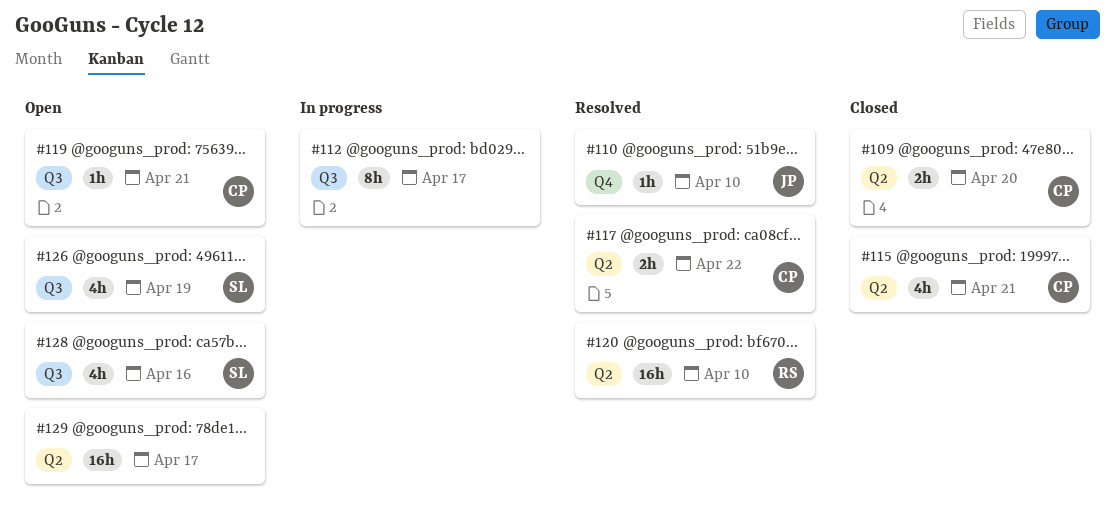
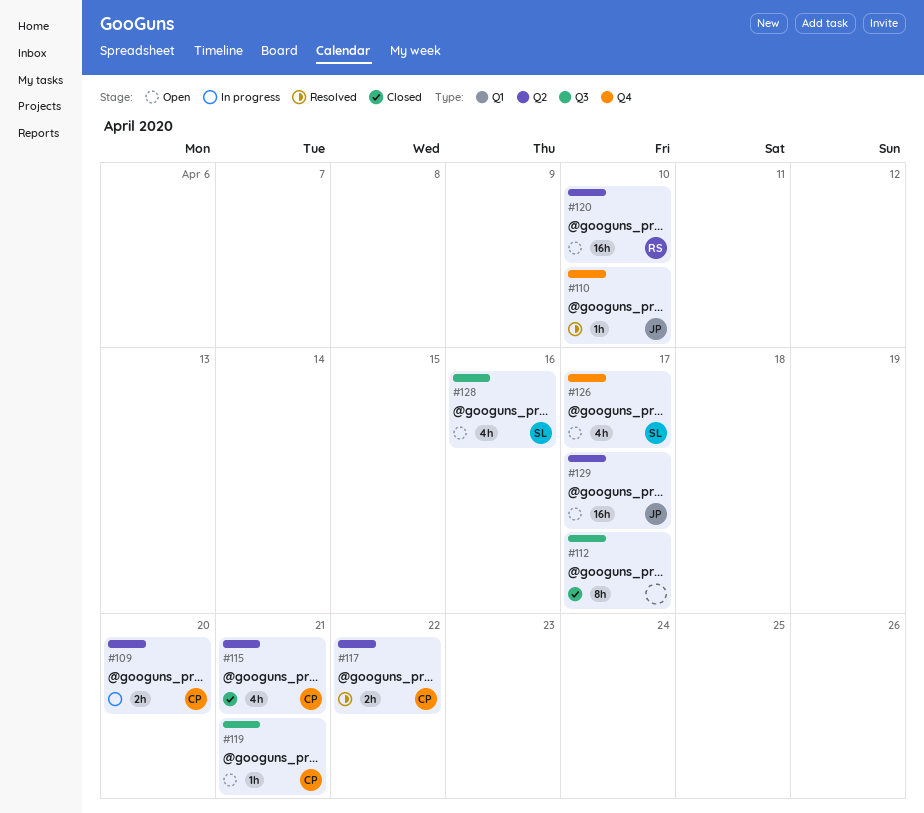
#109, status: Closed -> In progress
#112, status: In progress -> Closed
#120, status: Resolved -> Open
#126, label: Q3 -> Q4
#126, due: Apr 19 -> Apr 17
#129, owner: none -> JP

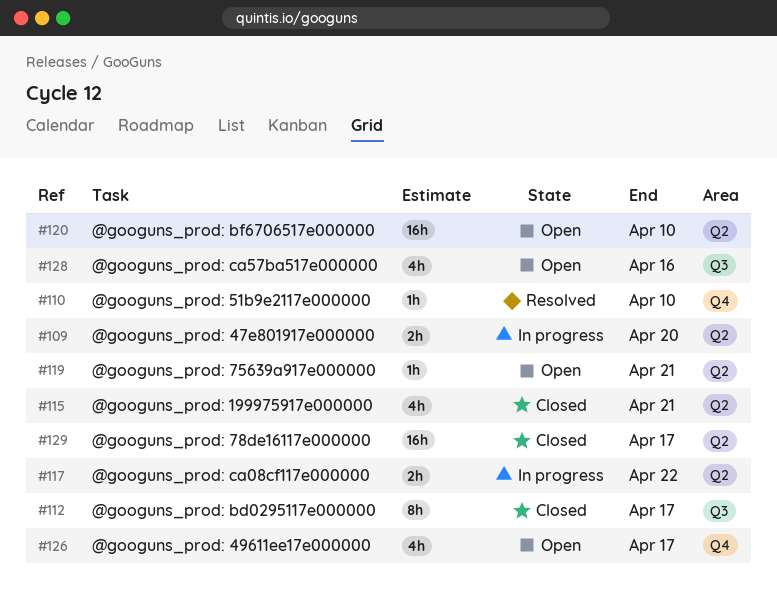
#117, status: Resolved -> In progress
#119, label: Q3 -> Q2
#129, status: Open -> Closed

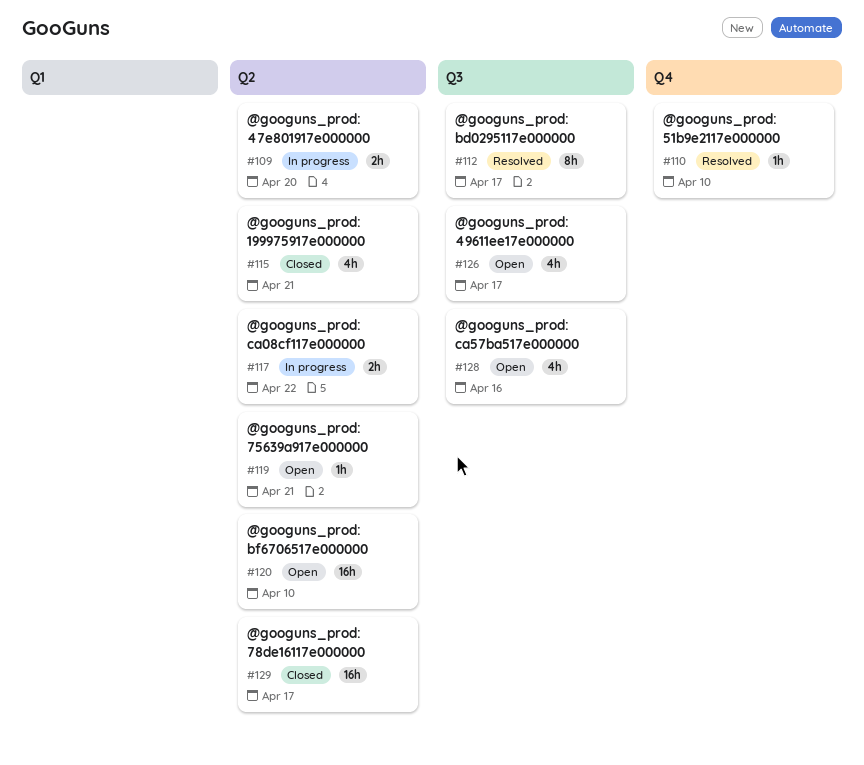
#112, status: Closed -> Resolved
#126, label: Q4 -> Q3

